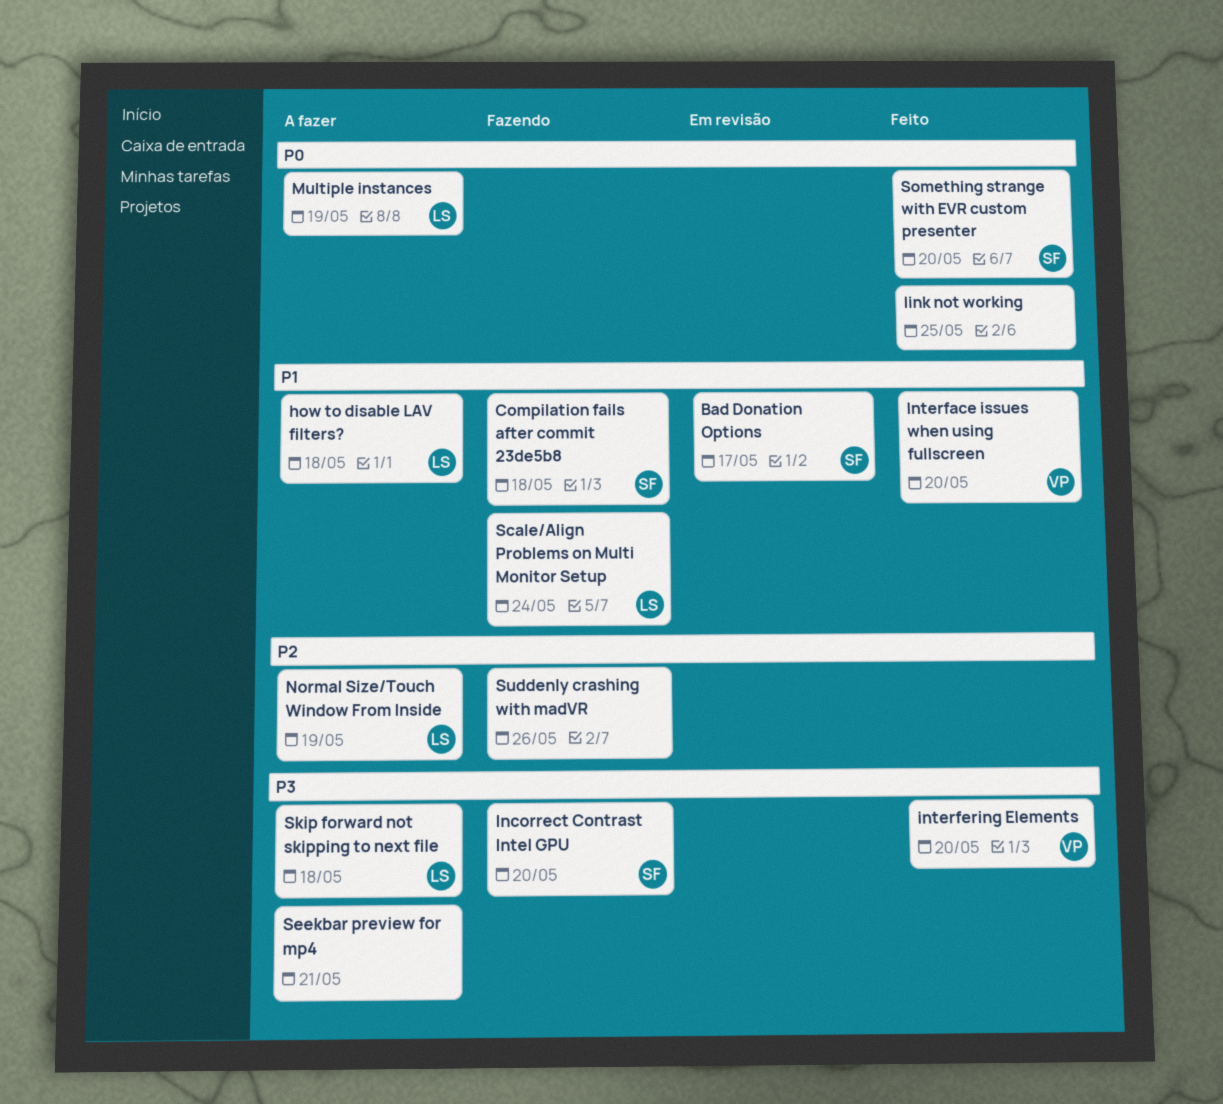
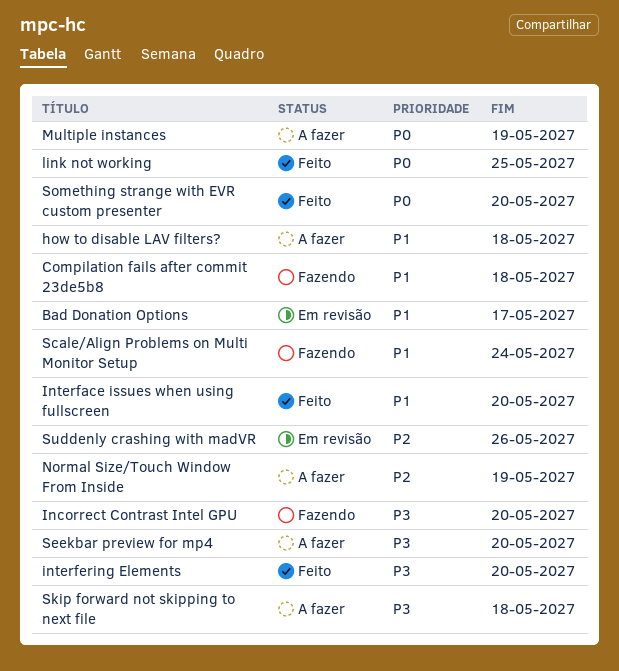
Seekbar preview for mp4, due: May 21 -> May 20
Suddenly crashing with madVR, status: Fazendo -> Em revisão

